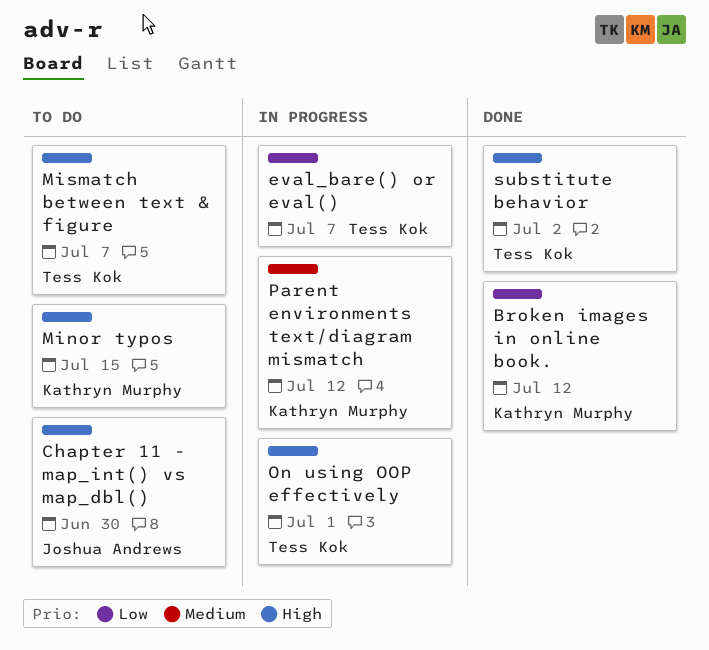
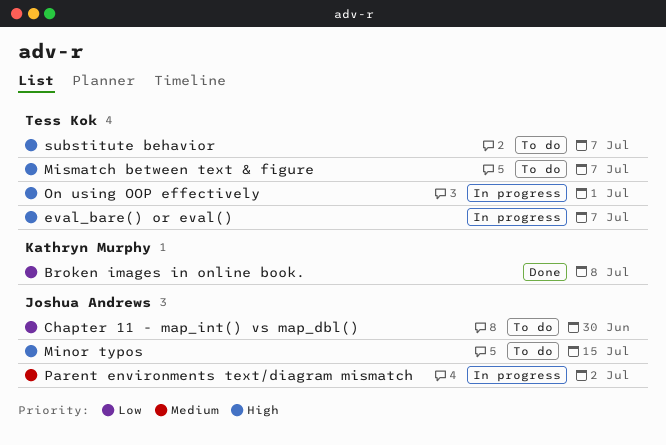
Broken images in online book., due: Jul 12 -> Jul 8
Chapter 11 - map_int() vs map_dbl(), priority: High -> Low
eval_bare() or eval(), priority: Low -> High
Minor typos, owner: Kathryn Murphy -> Joshua Andrews
Parent environments text/diagram mismatch, owner: Kathryn Murphy -> Joshua Andrews
Parent environments text/diagram mismatch, due: Jul 12 -> Jul 2
substitute behavior, status: Done -> To do
substitute behavior, due: Jul 2 -> Jul 7

